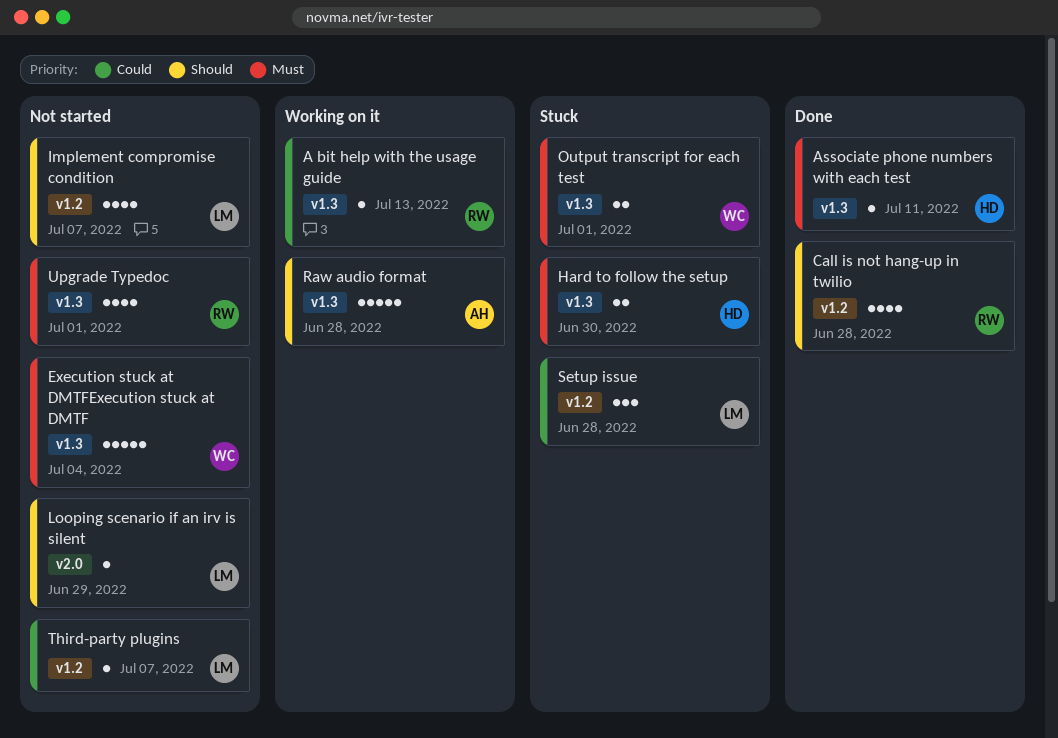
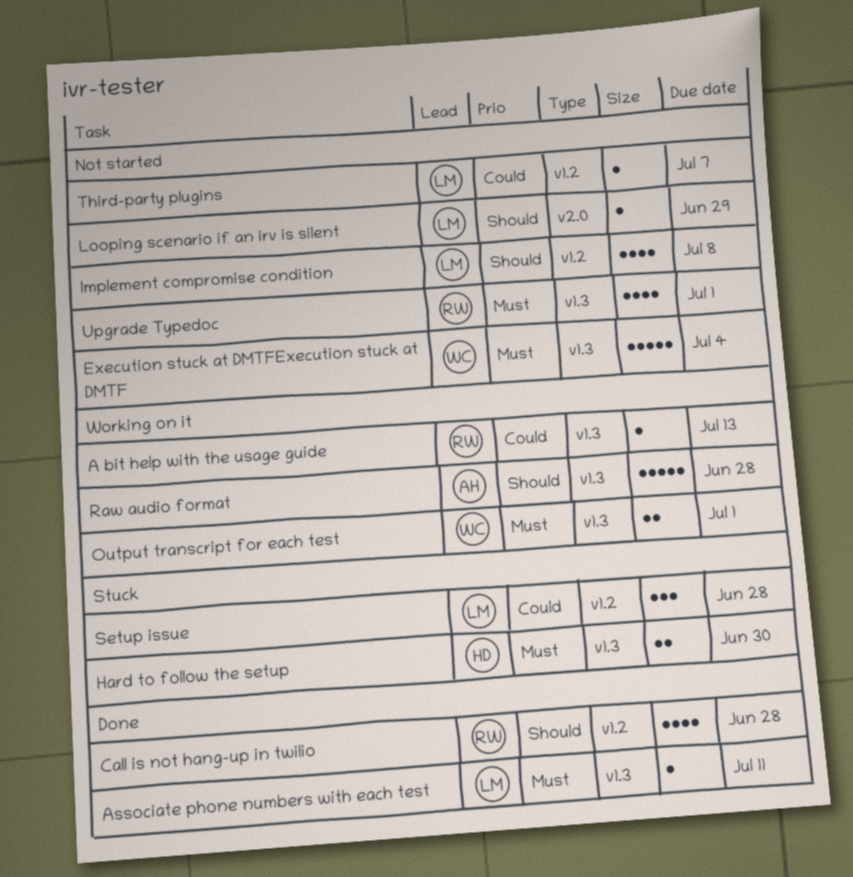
Associate phone numbers with each test, owner: HD -> LM
Implement compromise condition, due: Jul 7 -> Jul 8
Output transcript for each test, status: Stuck -> Working on it

